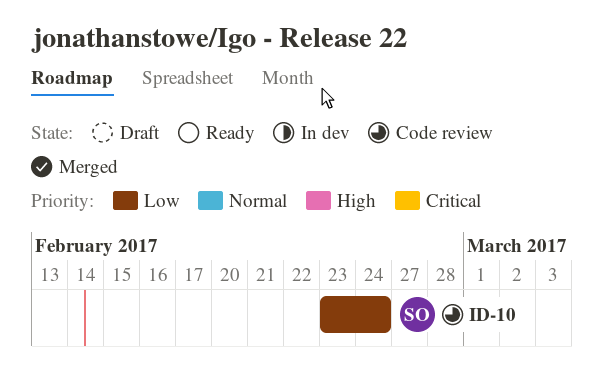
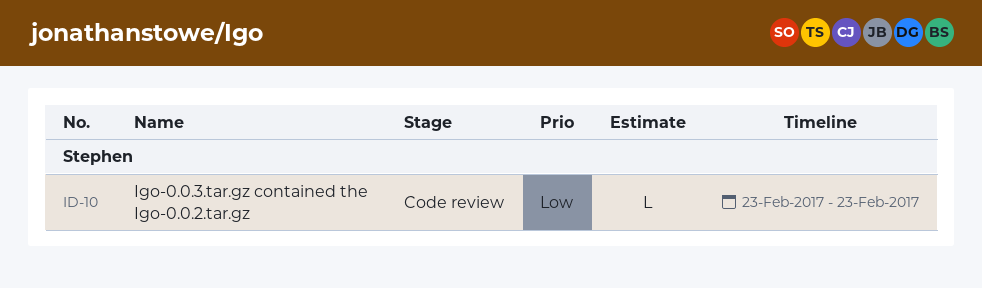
ID-10, due: Feb 24 -> Feb 23

